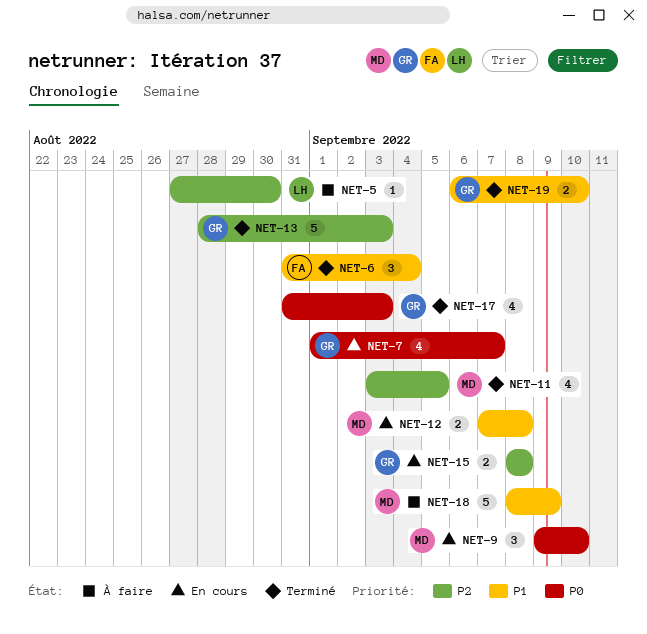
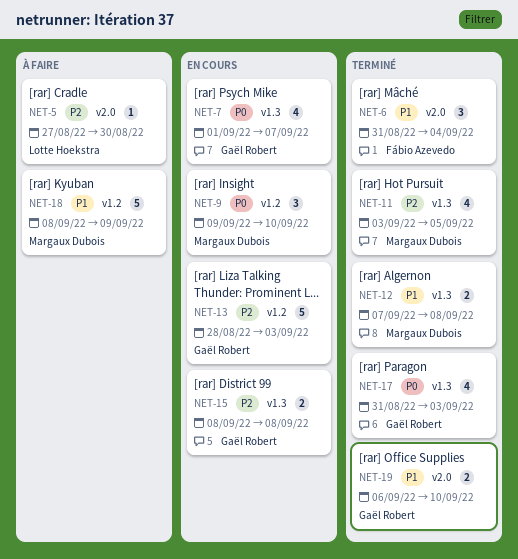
NET-12, status: En cours -> Terminé
NET-13, status: Terminé -> En cours

